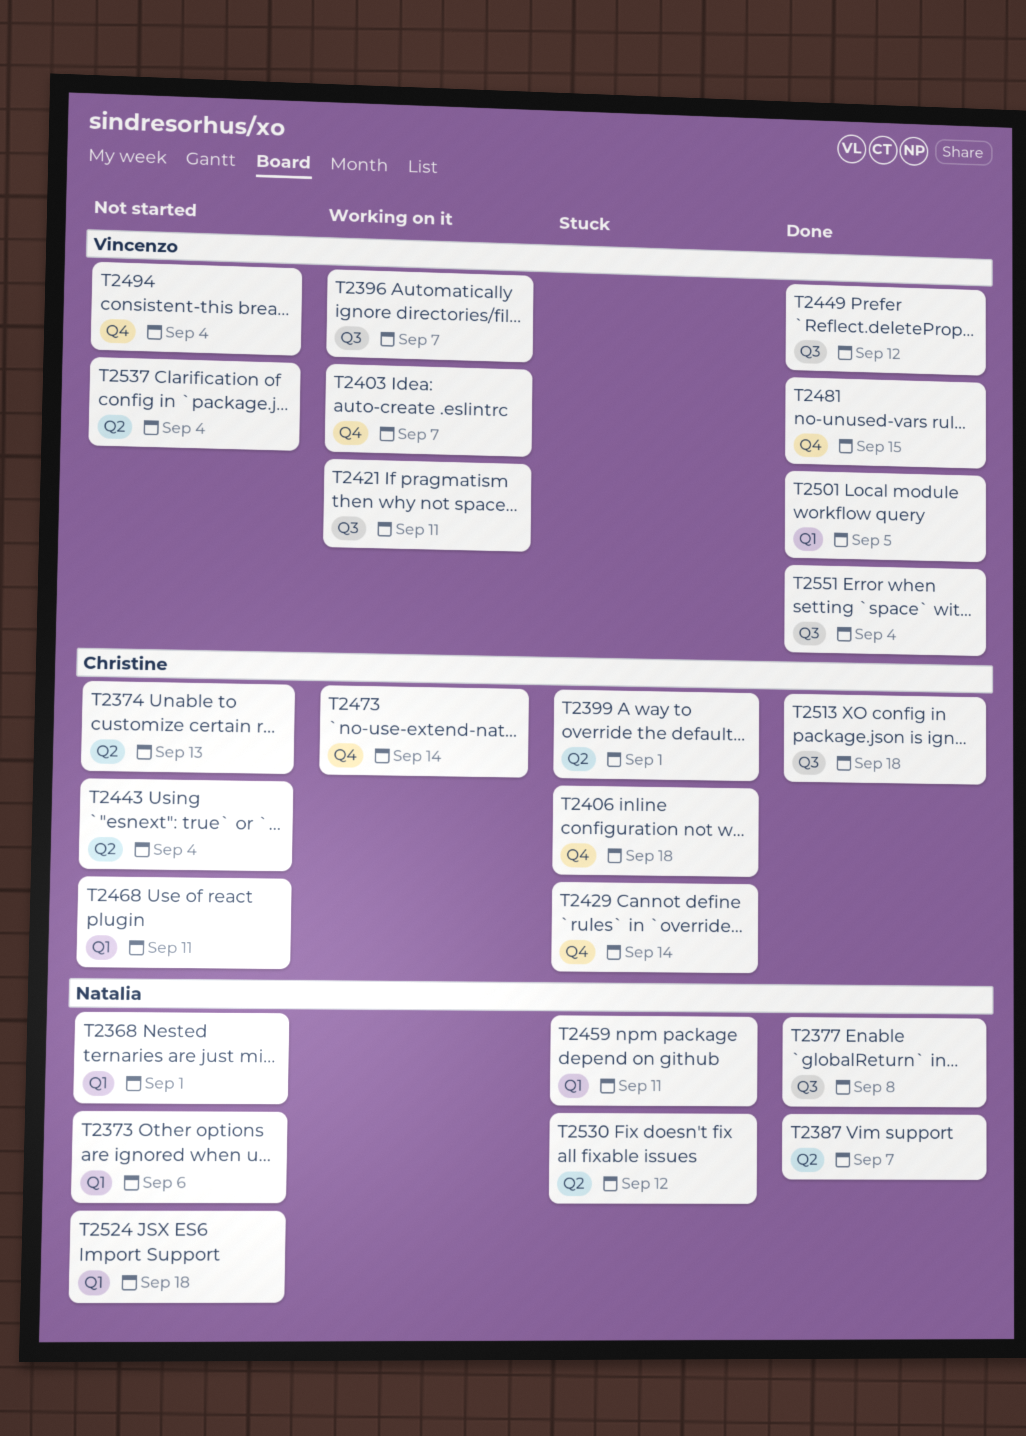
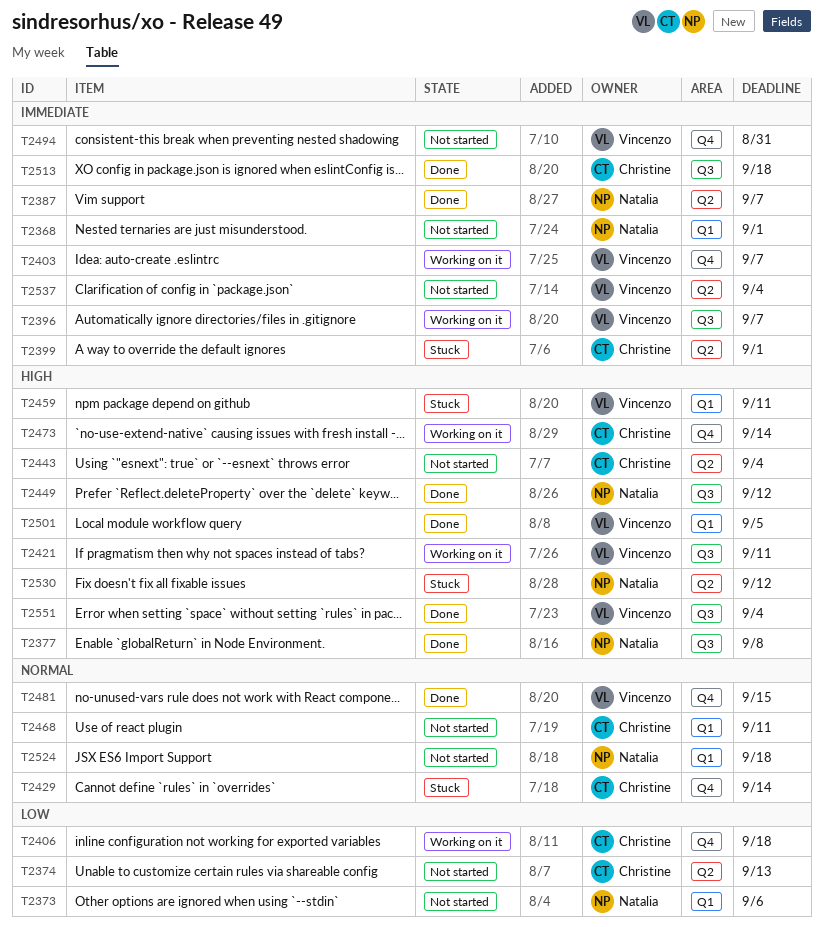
T2406, status: Stuck -> Working on it
T2449, owner: Vincenzo -> Natalia
T2459, owner: Natalia -> Vincenzo
T2494, due: Sep 4 -> Aug 31

